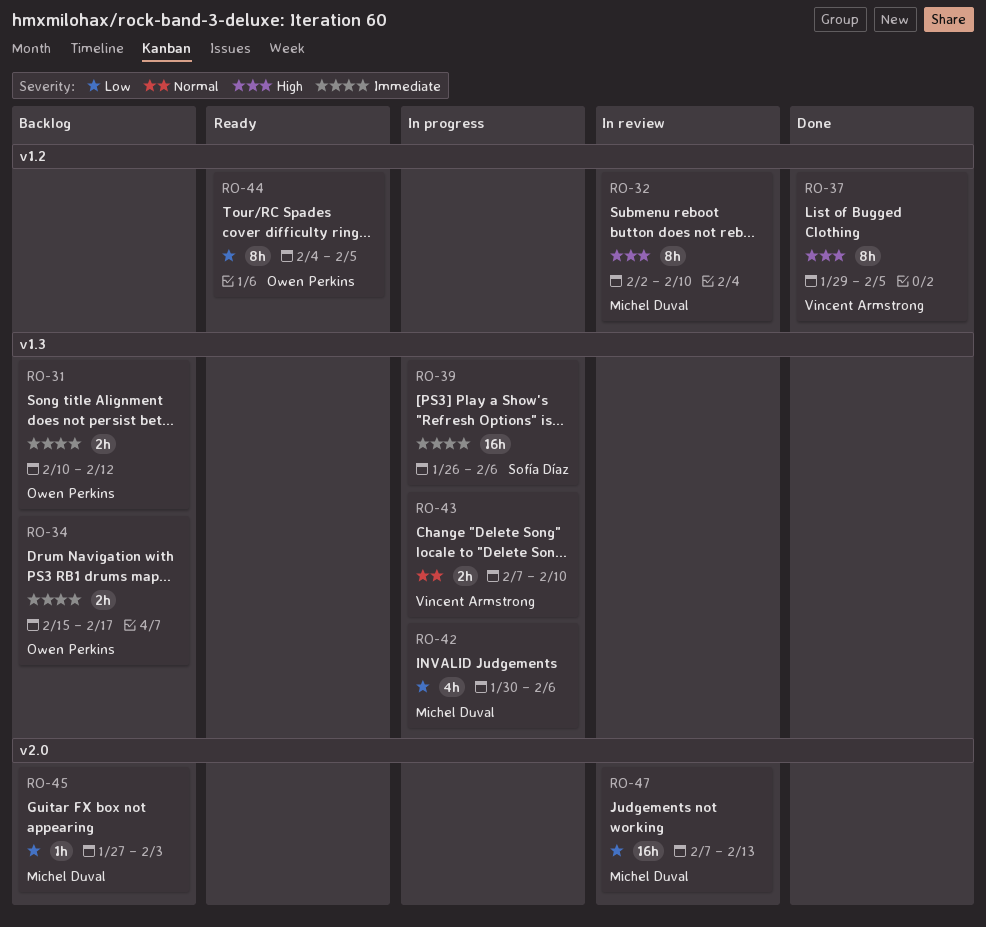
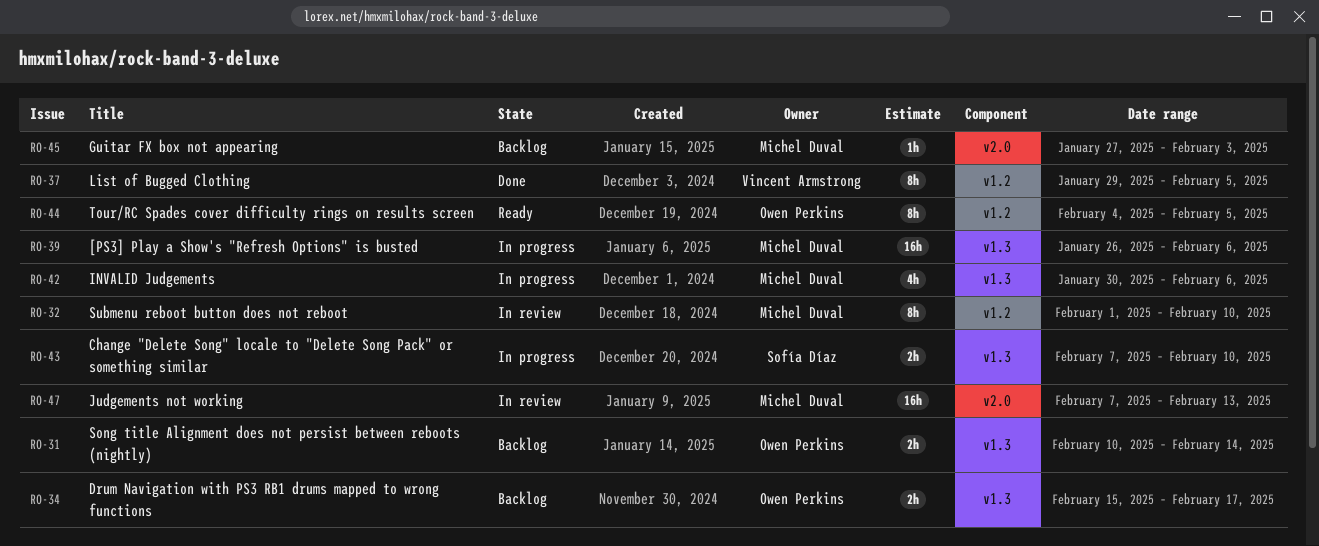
RO-31, due: Feb 12 -> Feb 14
RO-32, start: Feb 2 -> Feb 1
RO-39, owner: Sofía Díaz -> Michel Duval
RO-43, owner: Vincent Armstrong -> Sofía Díaz

